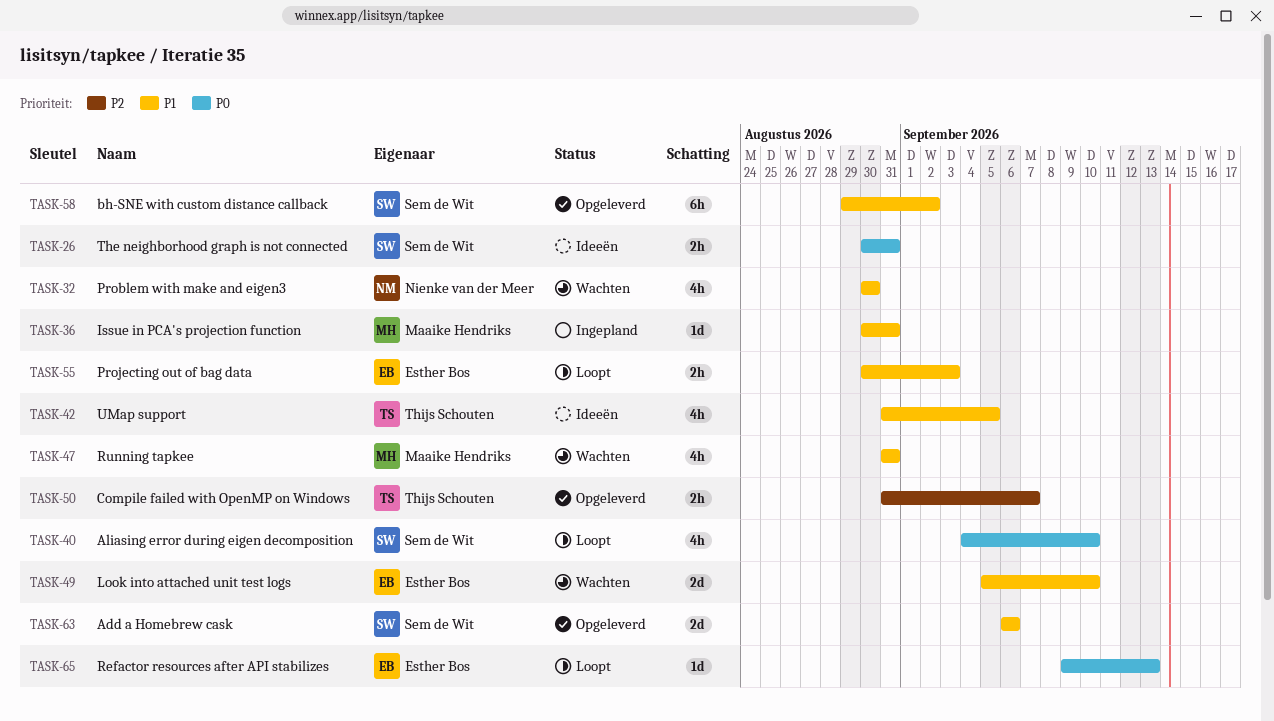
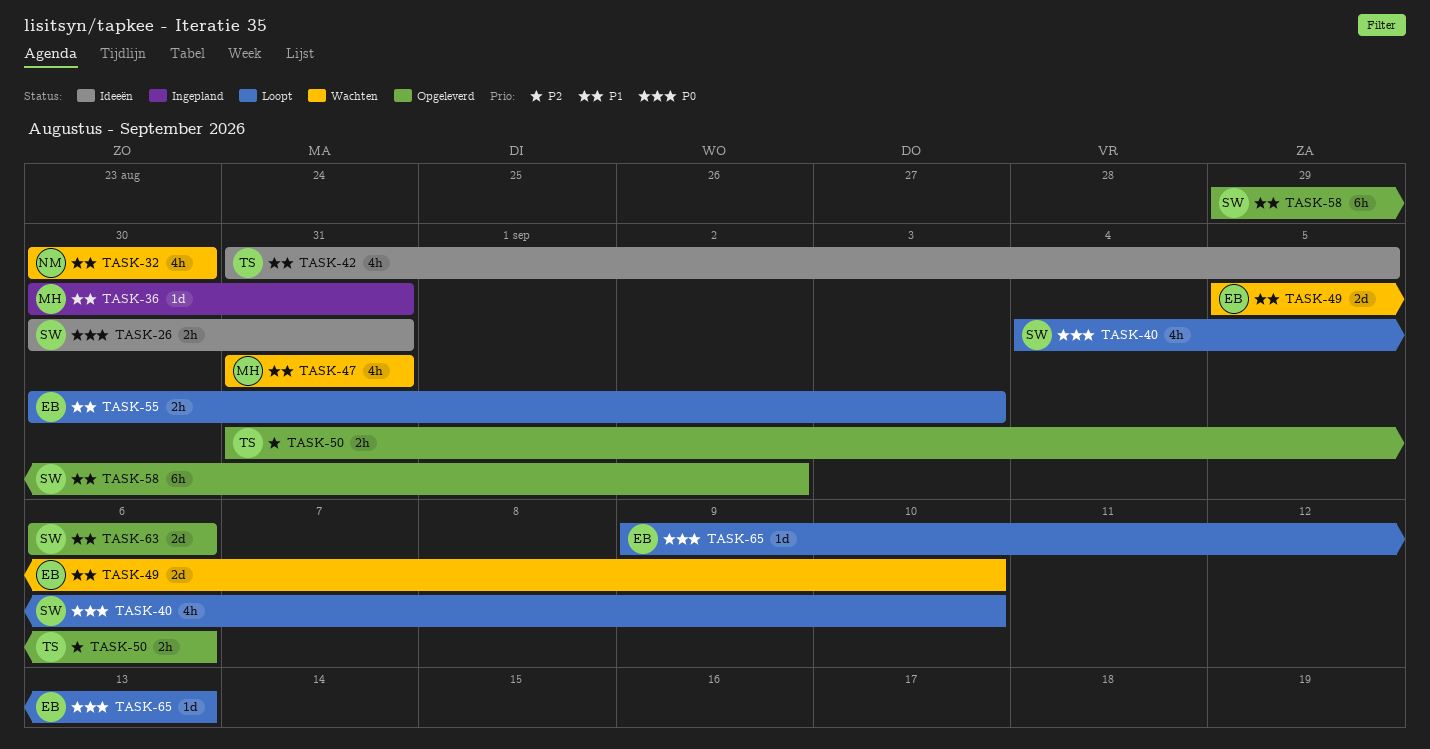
TASK-50, due: Sep 7 -> Sep 6

